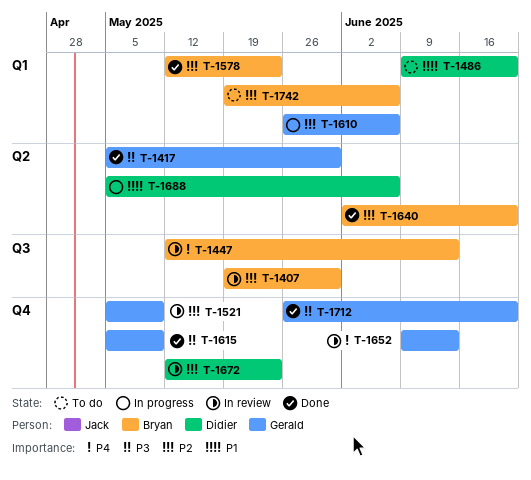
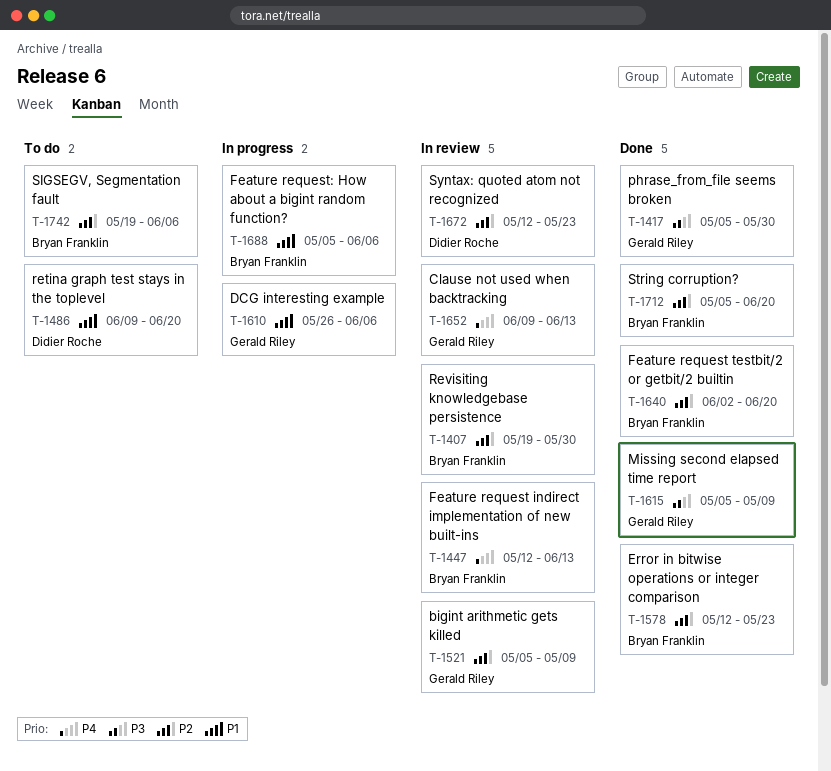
T-1610, priority: P2 -> P1
T-1688, owner: Didier Roche -> Bryan Franklin
T-1712, owner: Gerald Riley -> Bryan Franklin
T-1712, priority: P3 -> P2
T-1712, start: May 26 -> May 5

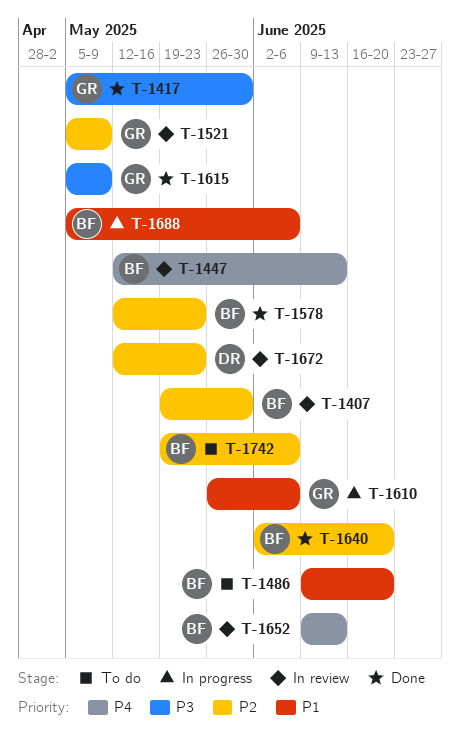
T-1486, owner: Didier Roche -> Bryan Franklin
T-1652, owner: Gerald Riley -> Bryan Franklin
T-1712: present -> none

